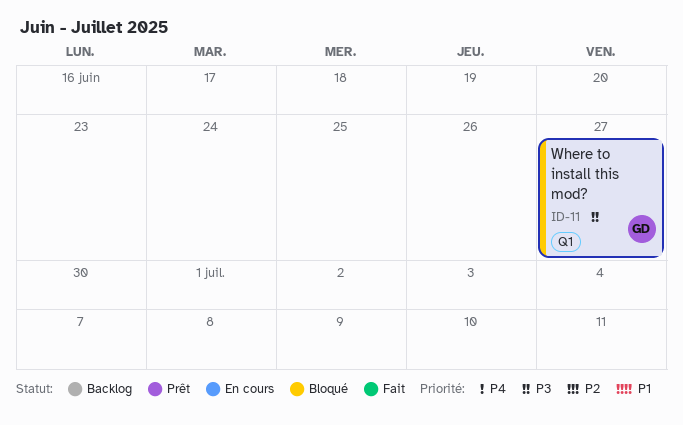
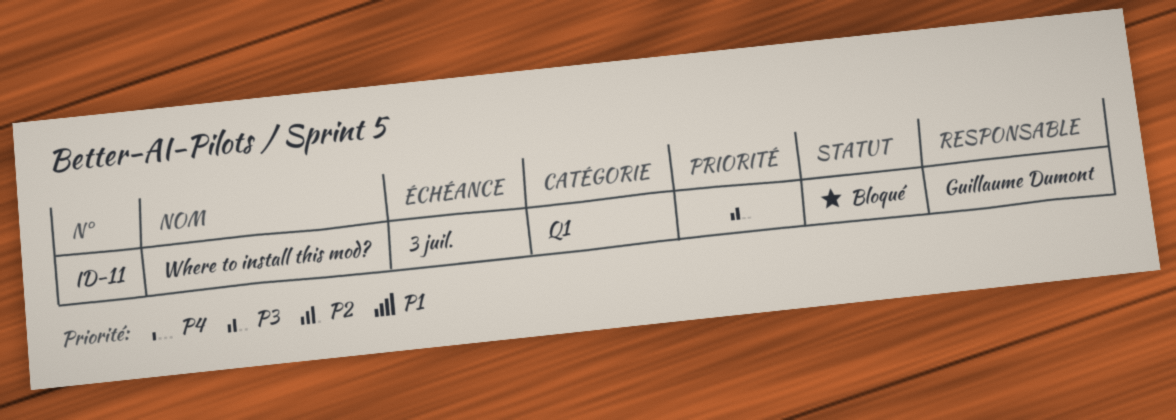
ID-11, due: Jun 27 -> Jul 3

